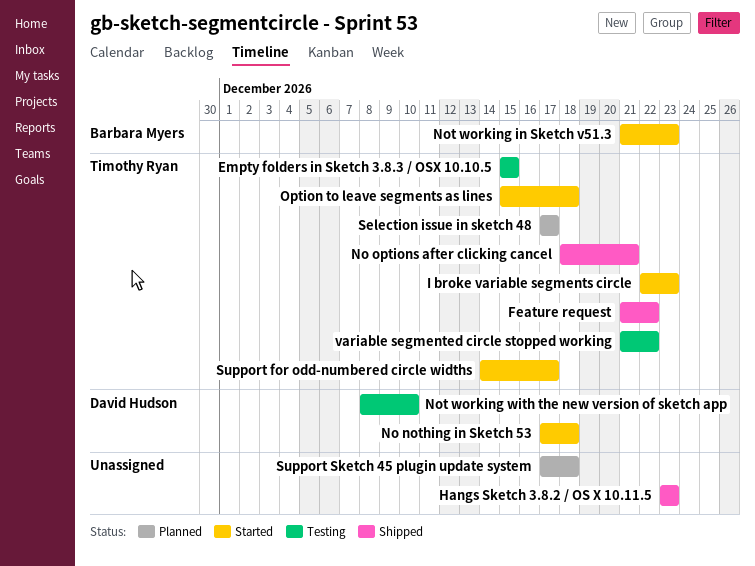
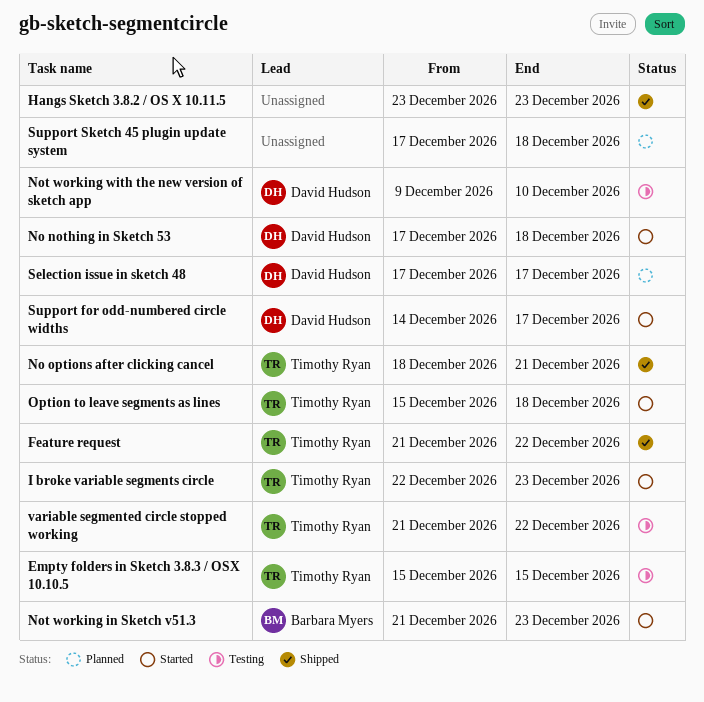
Not working with the new version of sketch app, start: Dec 8 -> Dec 9
Selection issue in sketch 48, owner: Timothy Ryan -> David Hudson
Support for odd-numbered circle widths, owner: Timothy Ryan -> David Hudson

